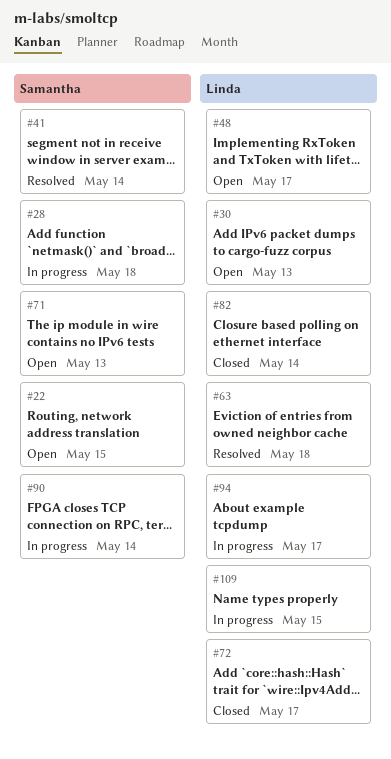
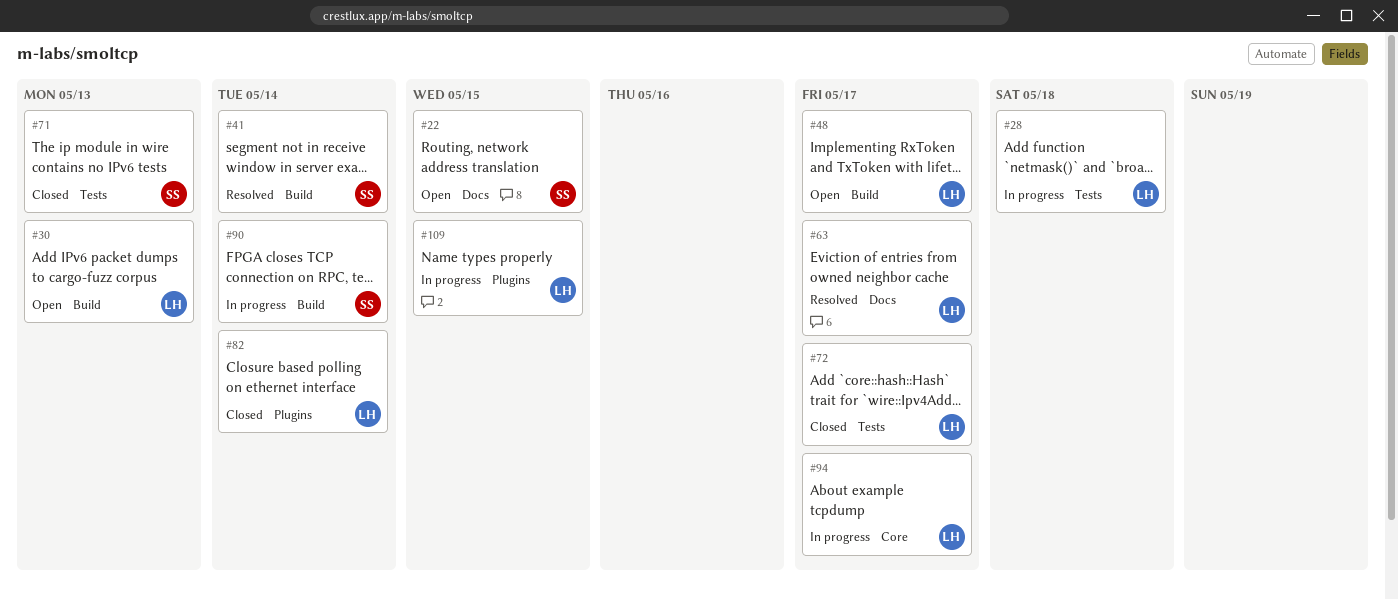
#28, owner: Samantha -> Linda
#63, due: May 18 -> May 17
#71, status: Open -> Closed

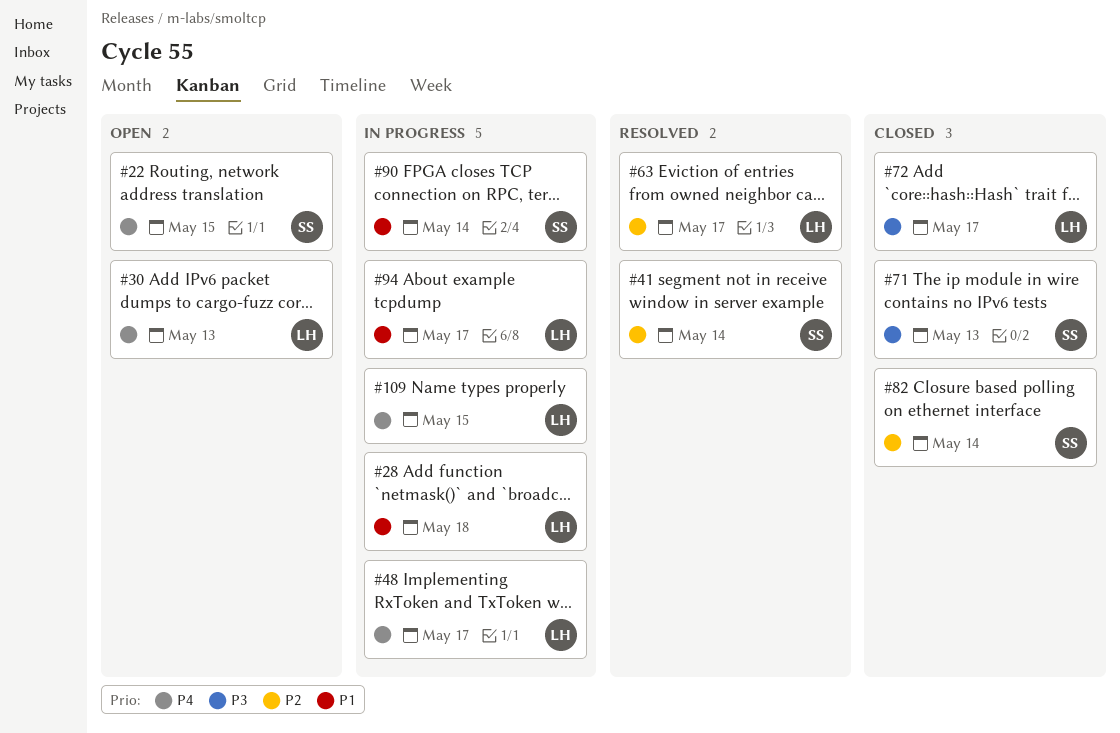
#48, status: Open -> In progress
#82, owner: LH -> SS

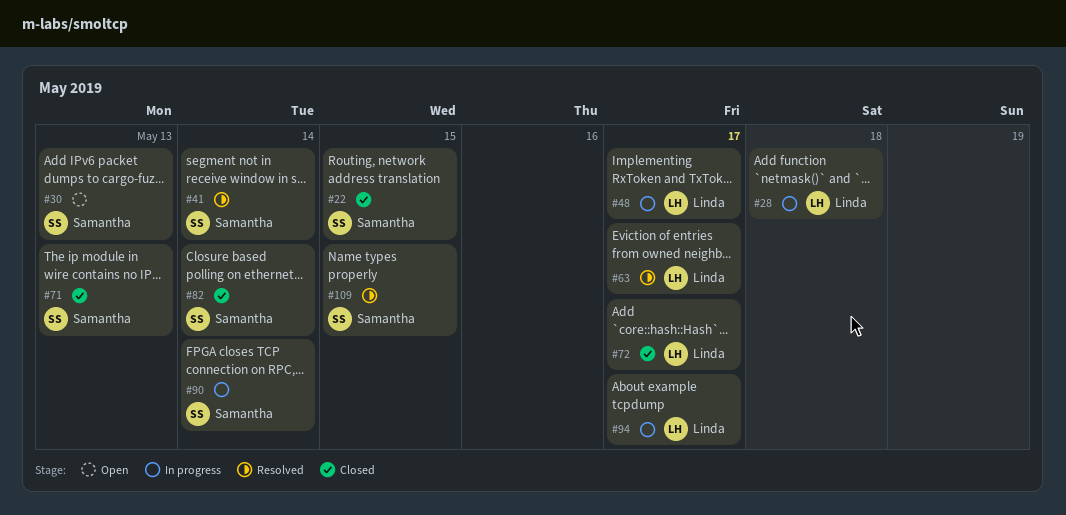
#22, status: Open -> Closed
#30, owner: Linda -> Samantha
#109, status: In progress -> Resolved
#109, owner: Linda -> Samantha

